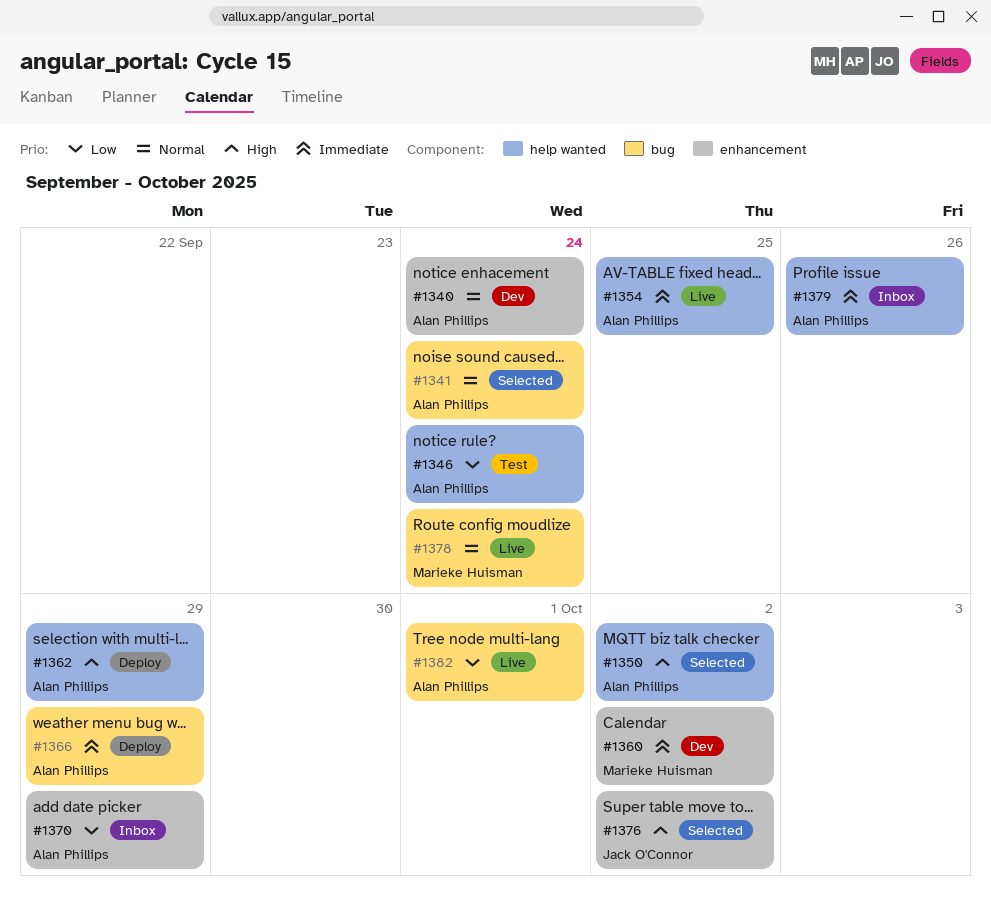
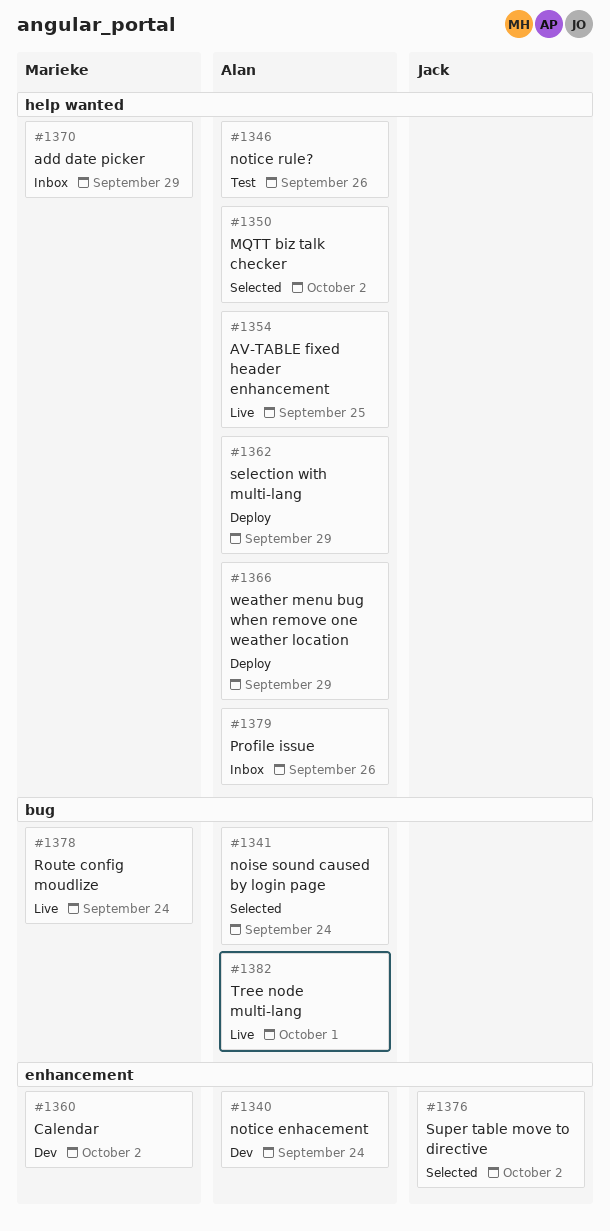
#1346, due: Sep 24 -> Sep 26
#1366, label: bug -> help wanted
#1370, owner: Alan Phillips -> Marieke Huisman
#1370, label: enhancement -> help wanted

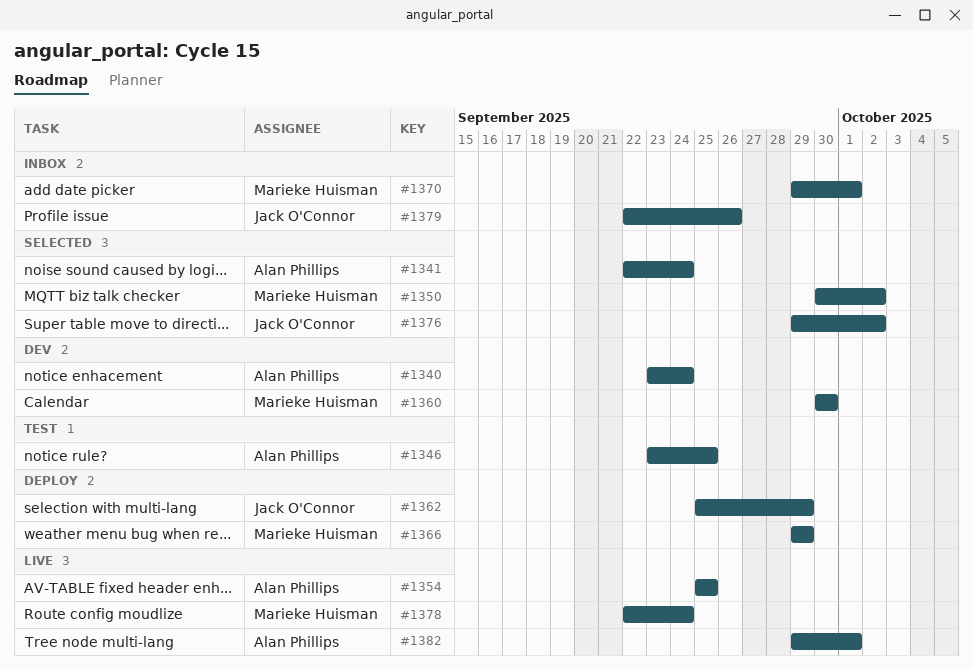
#1346, due: Sep 26 -> Sep 25
#1350, owner: Alan Phillips -> Marieke Huisman
#1360, due: Oct 2 -> Sep 30
#1362, owner: Alan Phillips -> Jack O'Connor
#1366, owner: Alan Phillips -> Marieke Huisman
#1370, due: Sep 29 -> Oct 1
#1379, owner: Alan Phillips -> Jack O'Connor

